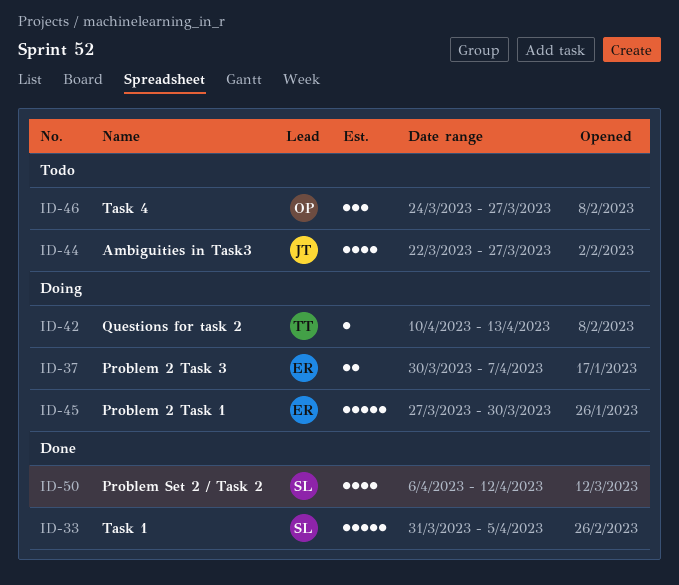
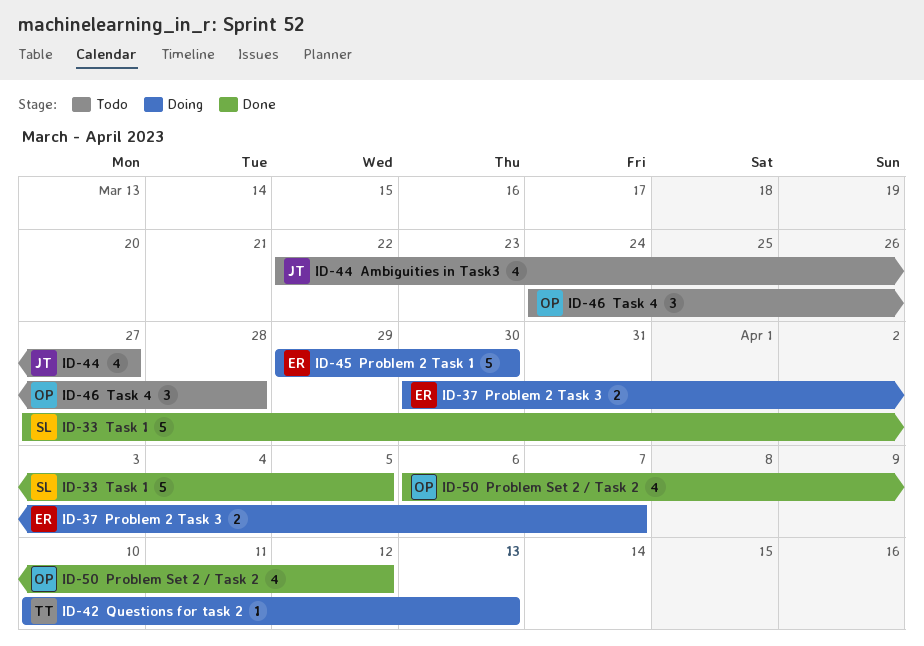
ID-33, start: Mar 31 -> Mar 27
ID-45, start: Mar 27 -> Mar 29
ID-46, due: Mar 27 -> Mar 28
ID-50, owner: SL -> OP

